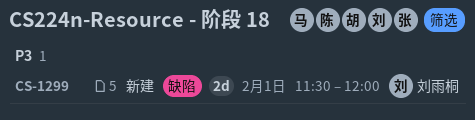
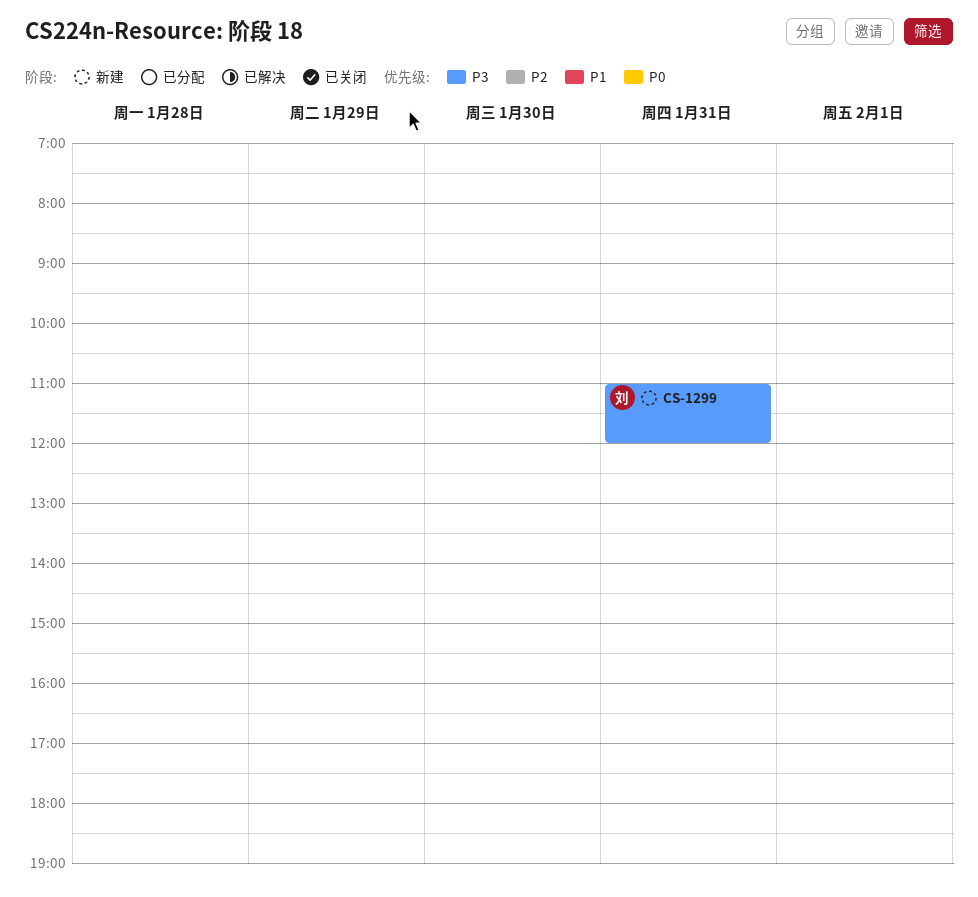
CS-1299, day: Feb 1 -> Jan 31
CS-1299, begins: 11:30 -> 11:00

